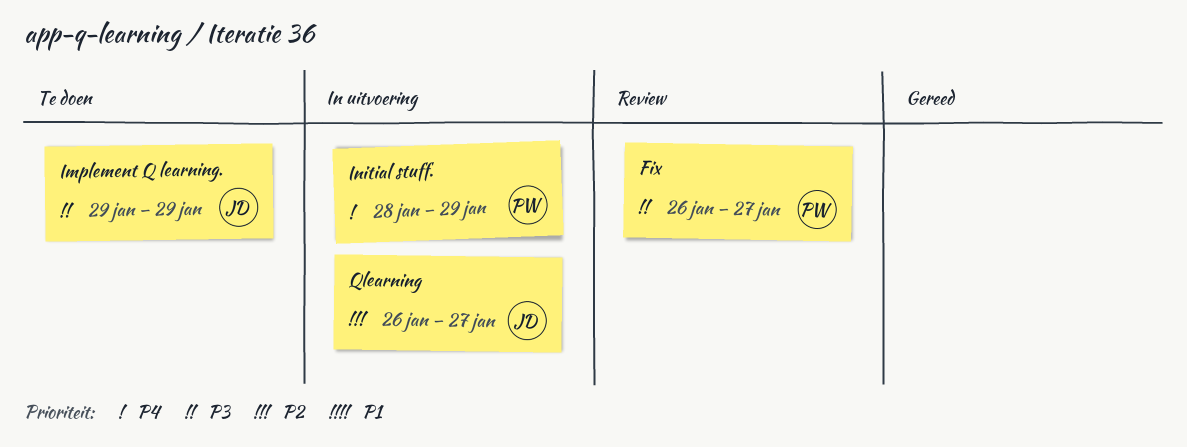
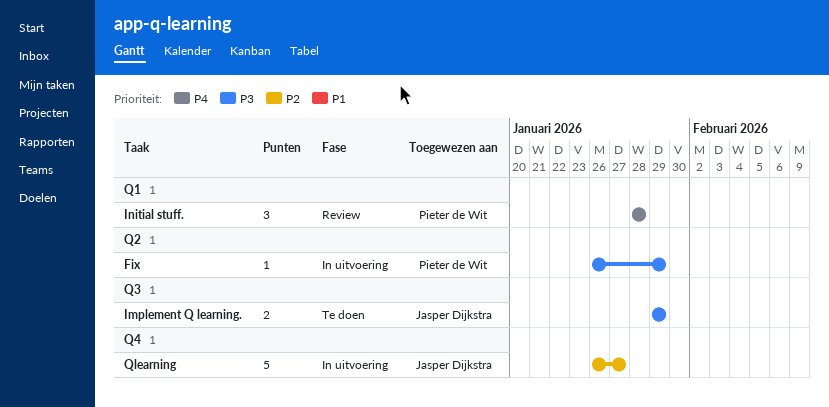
Fix, status: Review -> In uitvoering
Fix, due: Jan 27 -> Jan 29
Initial stuff., status: In uitvoering -> Review
Initial stuff., due: Jan 29 -> Jan 28

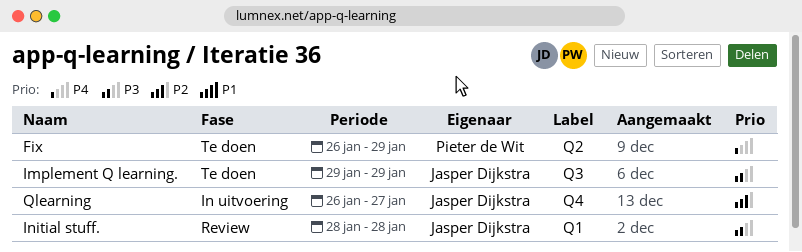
Fix, status: In uitvoering -> Te doen
Fix, priority: P3 -> P4
Initial stuff., owner: Pieter de Wit -> Jasper Dijkstra
Initial stuff., priority: P4 -> P3

